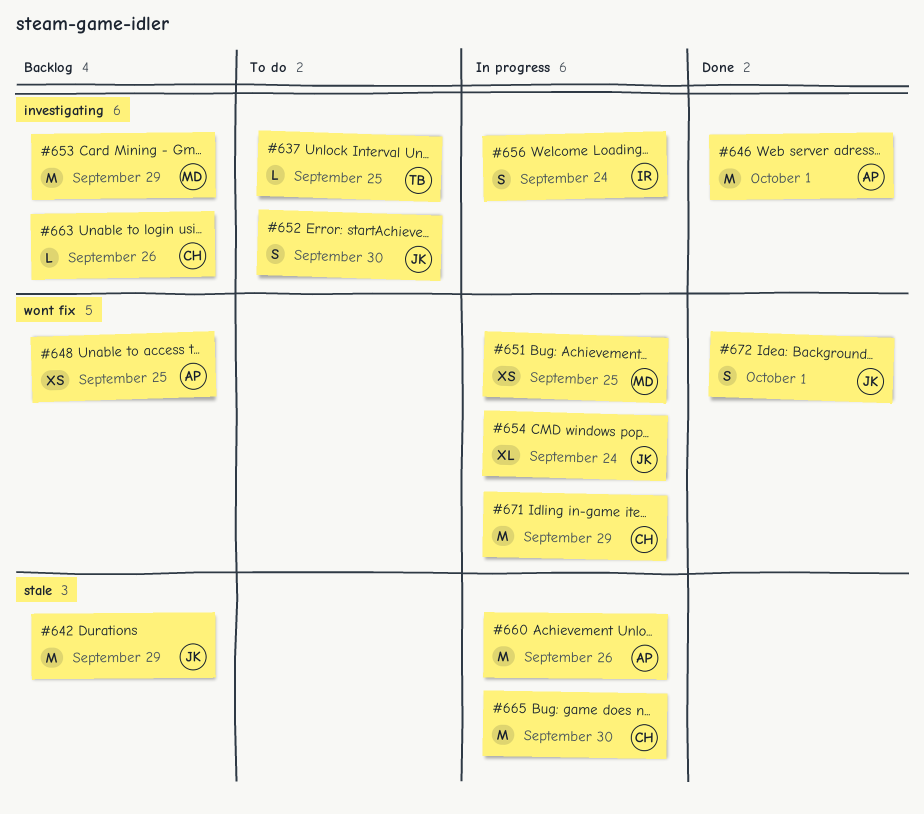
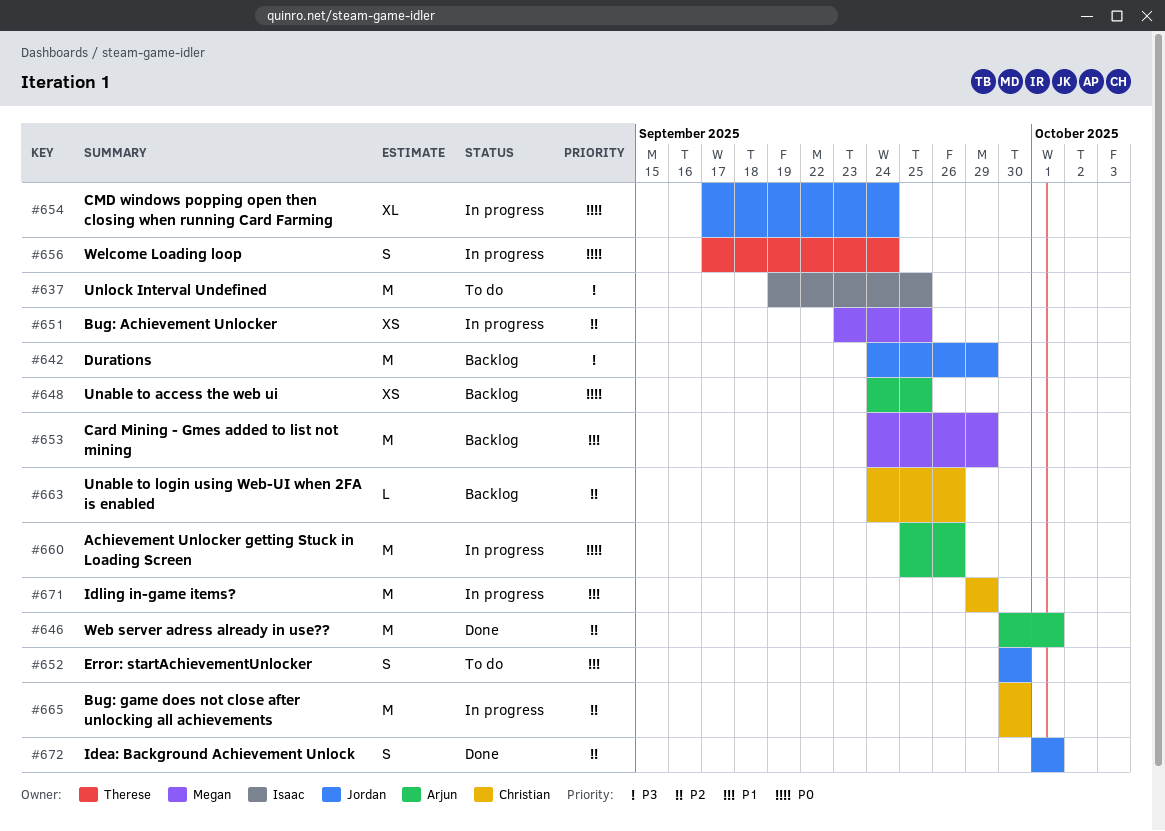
#637, owner: Therese -> Isaac
#637, estimate: L -> M
#656, owner: Isaac -> Therese

